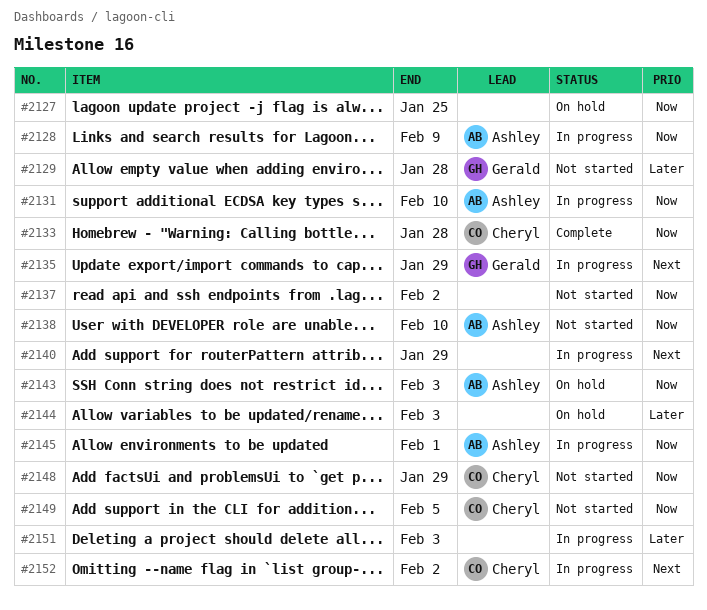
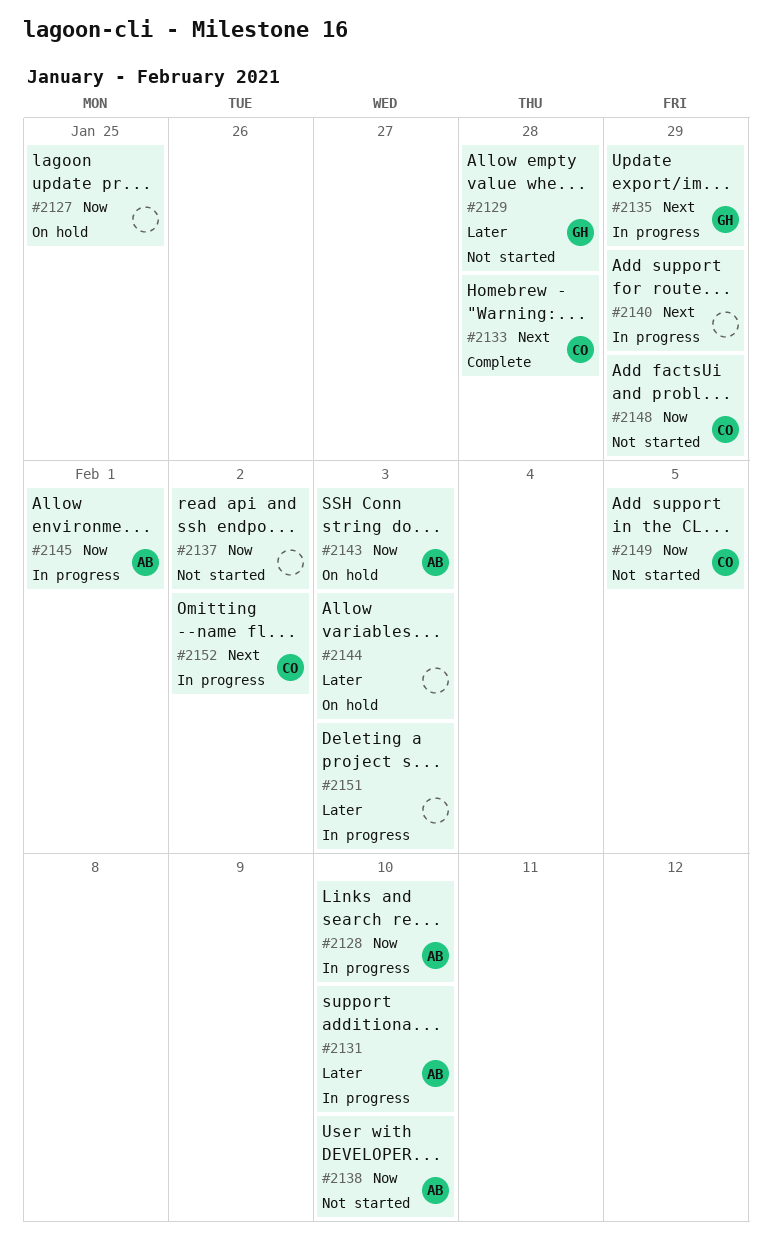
#2128, due: Feb 9 -> Feb 10
#2131, priority: Now -> Later
#2133, priority: Now -> Next

